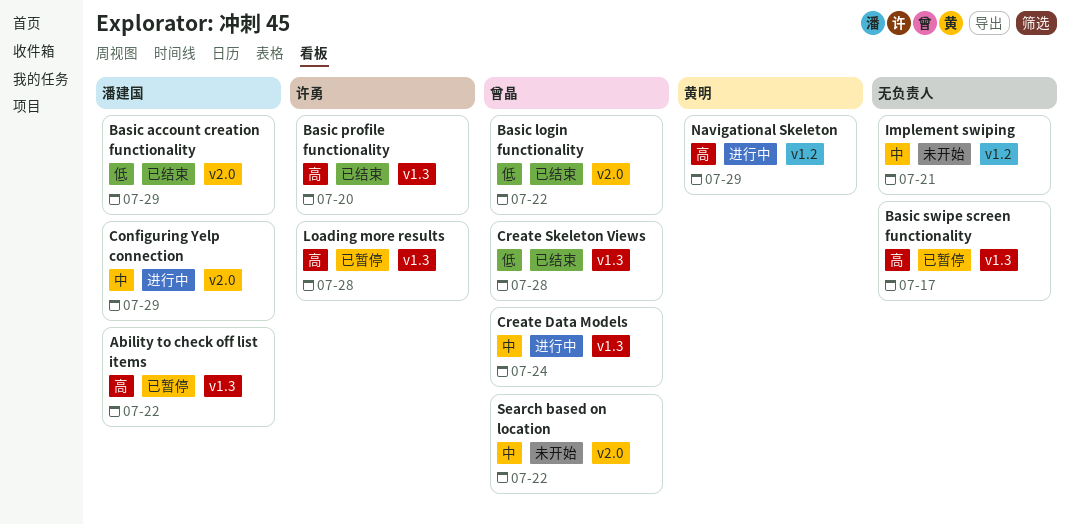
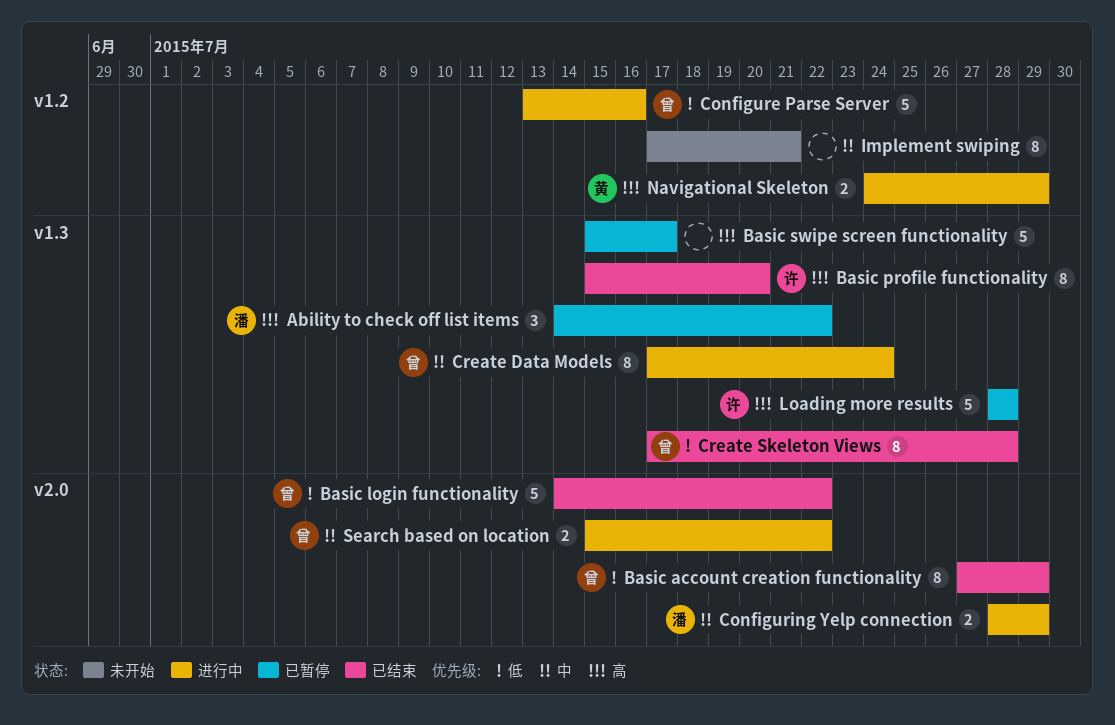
Basic account creation functionality, owner: 潘建国 -> 曾晶
Configure Parse Server: none -> present
Search based on location, status: 未开始 -> 进行中

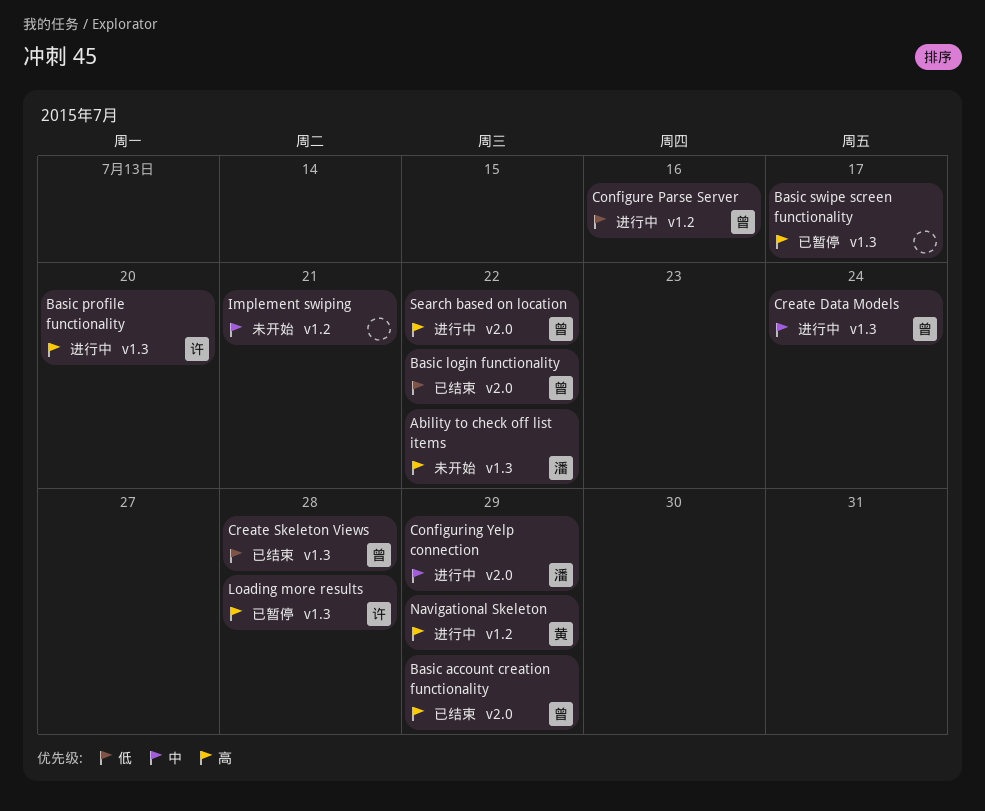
Ability to check off list items, status: 已暂停 -> 未开始
Basic account creation functionality, priority: 低 -> 高
Basic profile functionality, status: 已结束 -> 进行中
Search based on location, priority: 中 -> 高

